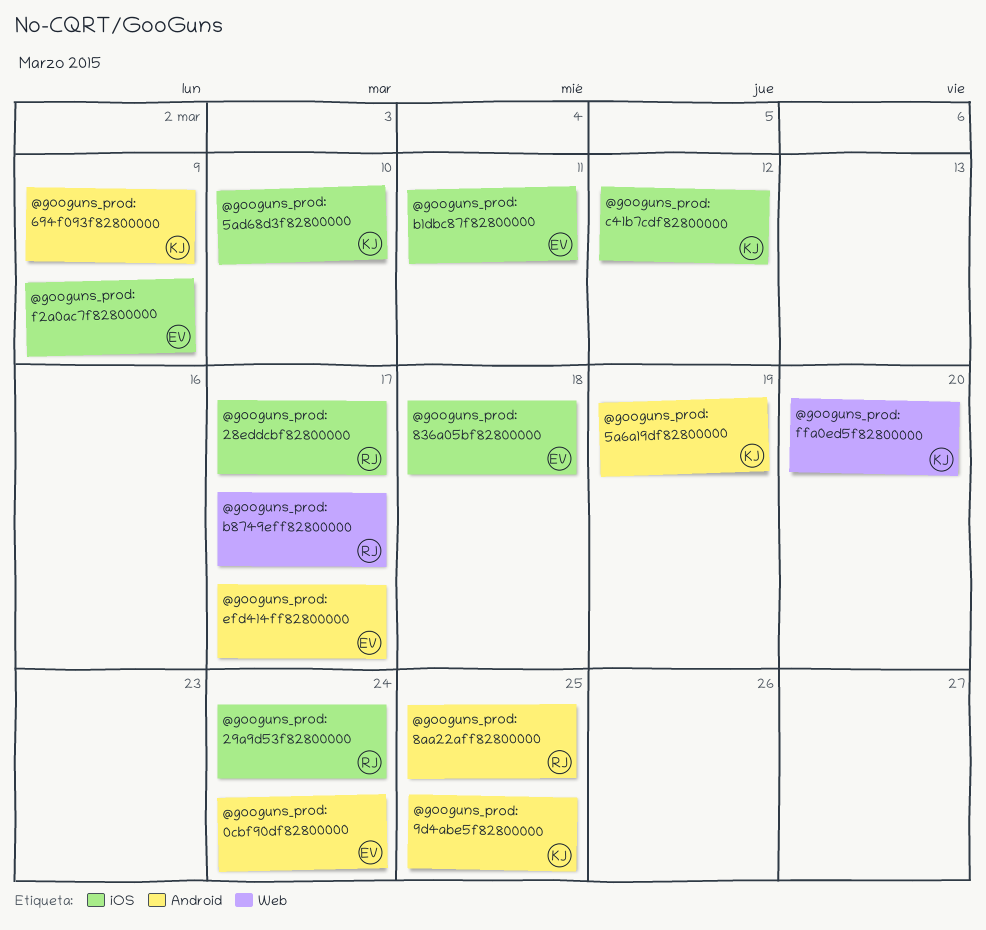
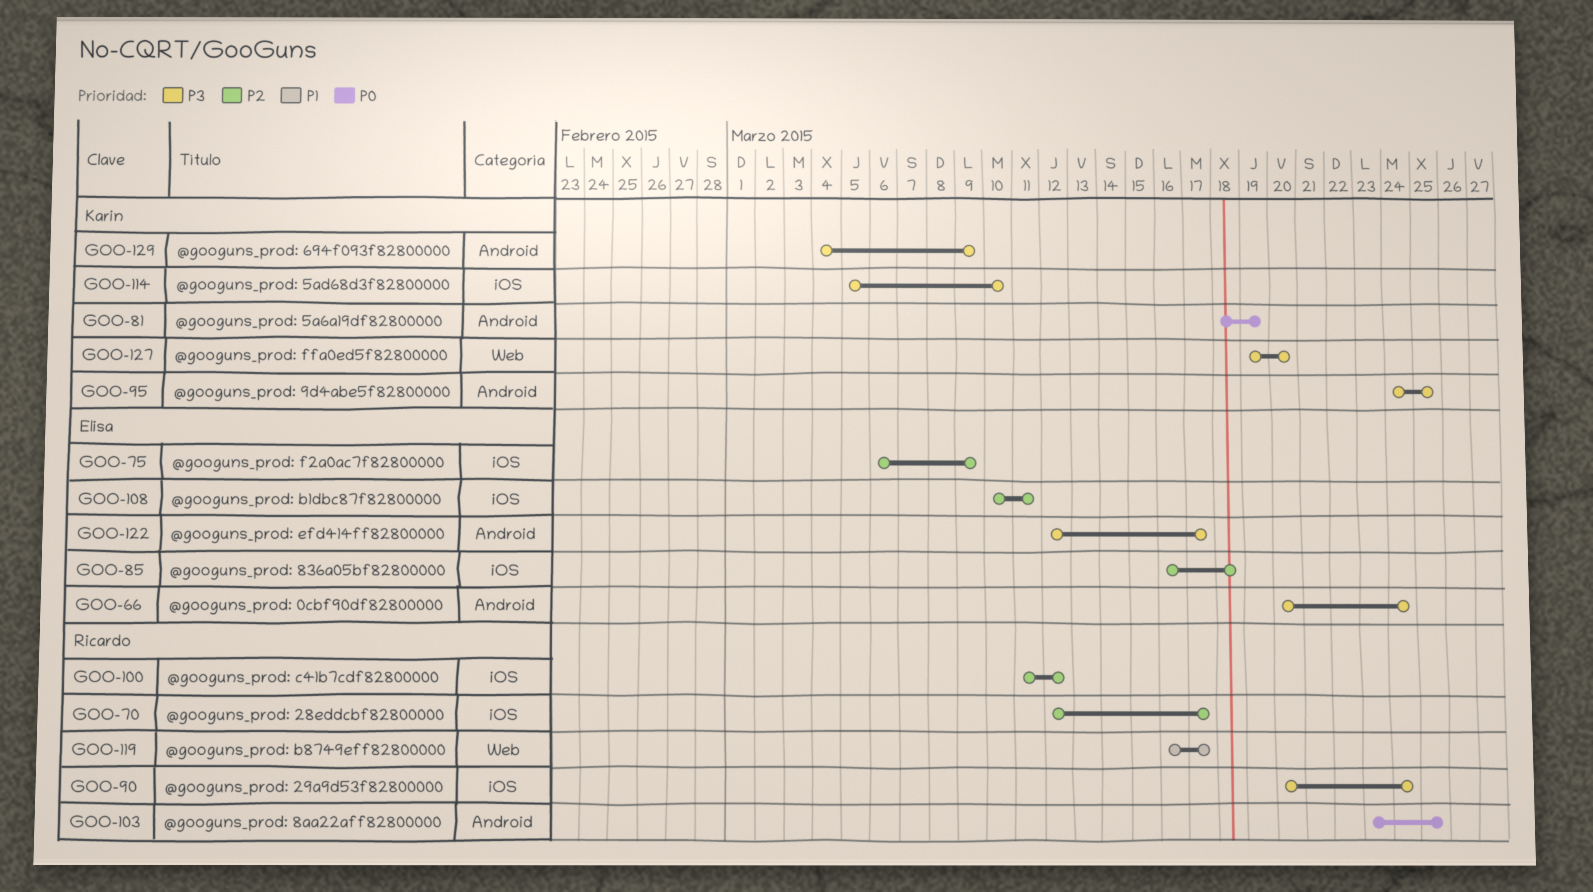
@googuns_prod: c41b7cdf82800000, owner: Karin -> Ricardo

